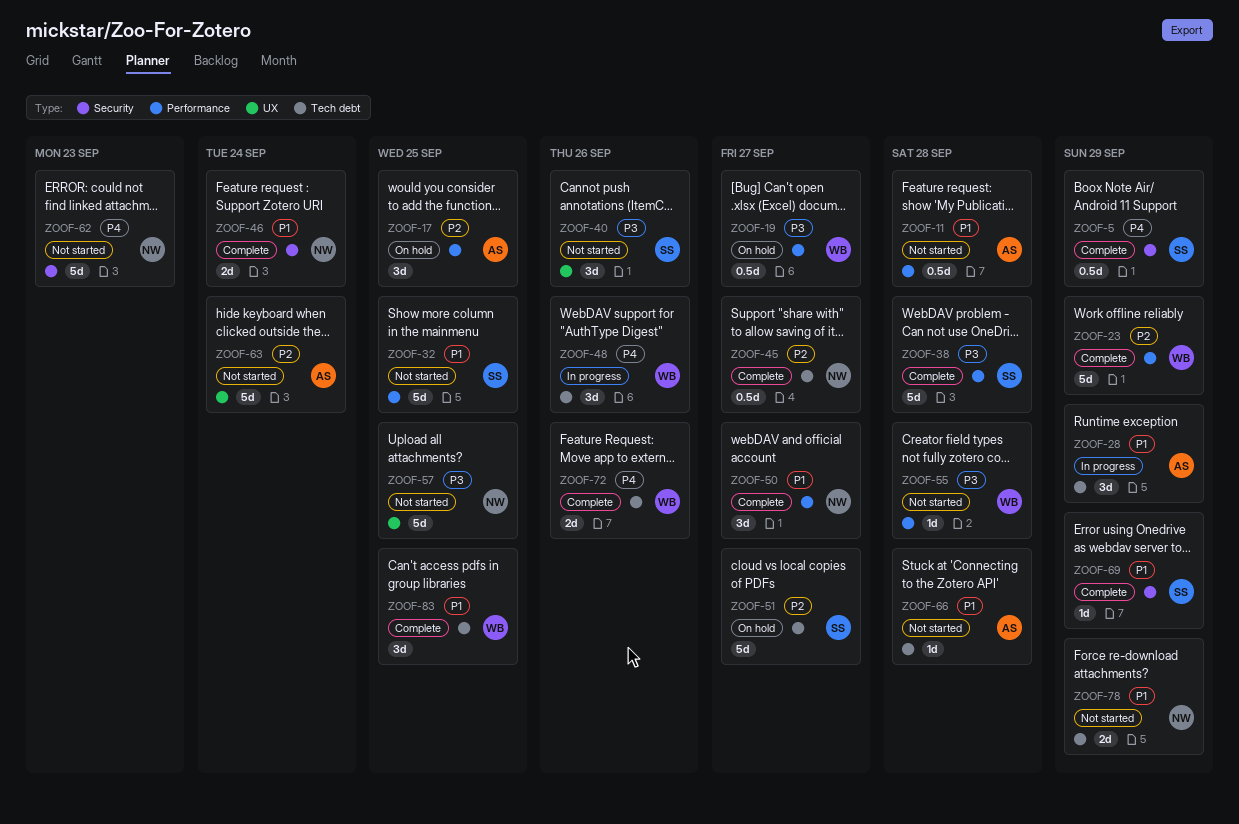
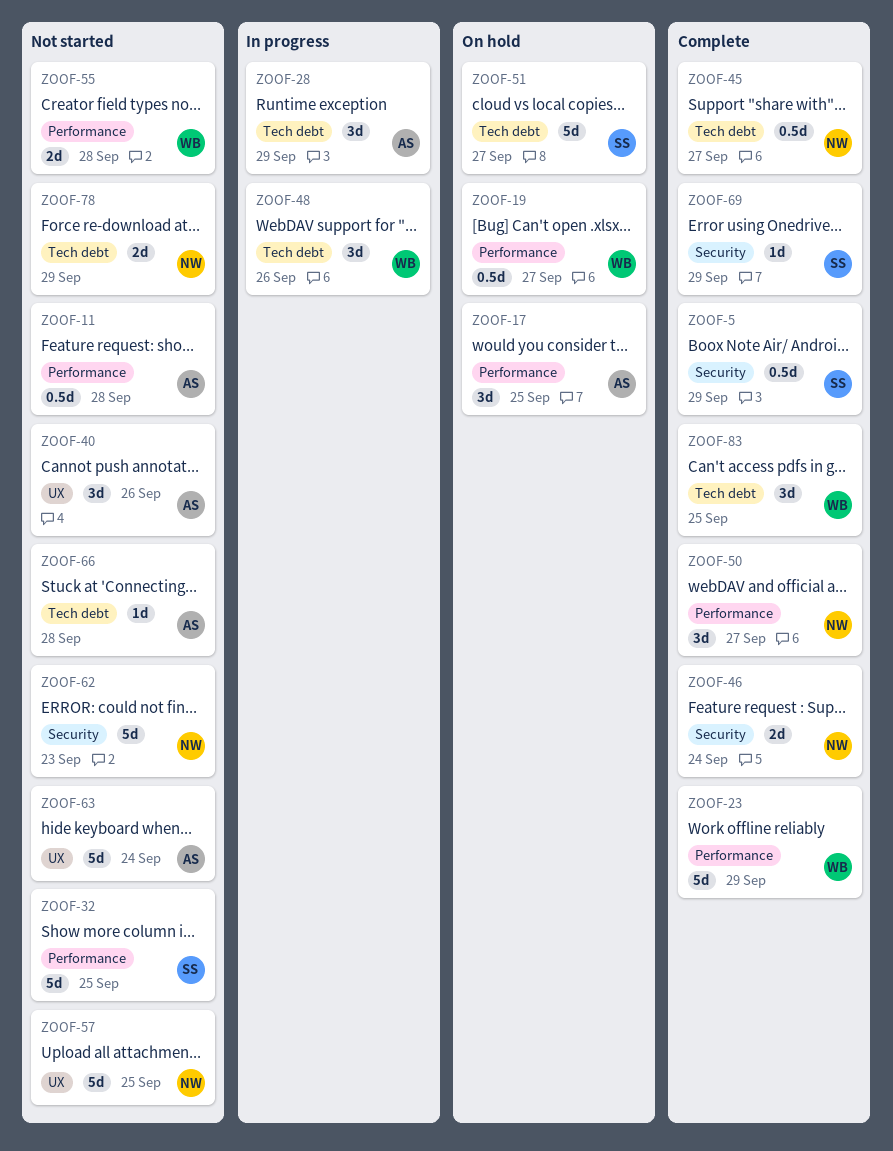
ZOOF-38: present -> none
ZOOF-40, owner: SS -> AS
ZOOF-55, estimate: 1d -> 2d
ZOOF-72: present -> none

